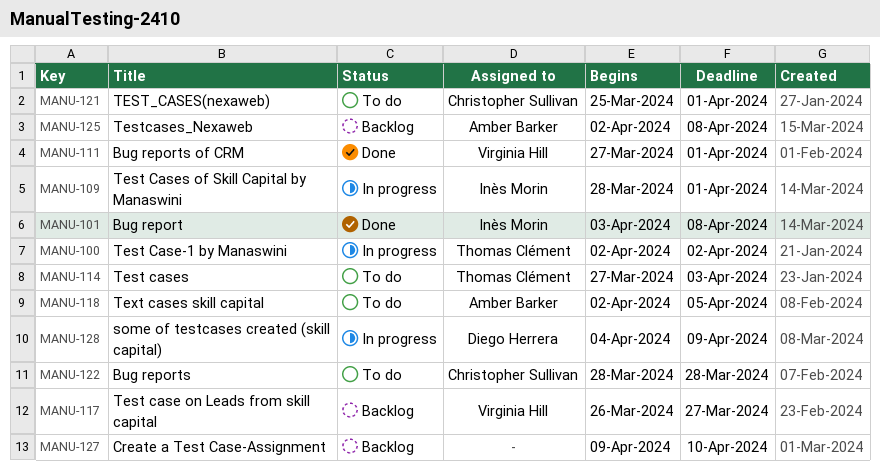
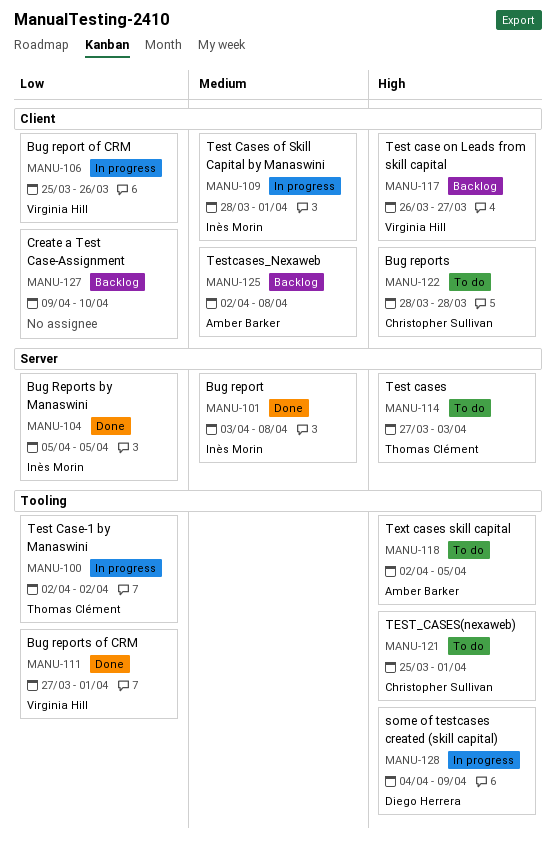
MANU-104: none -> present
MANU-106: none -> present

